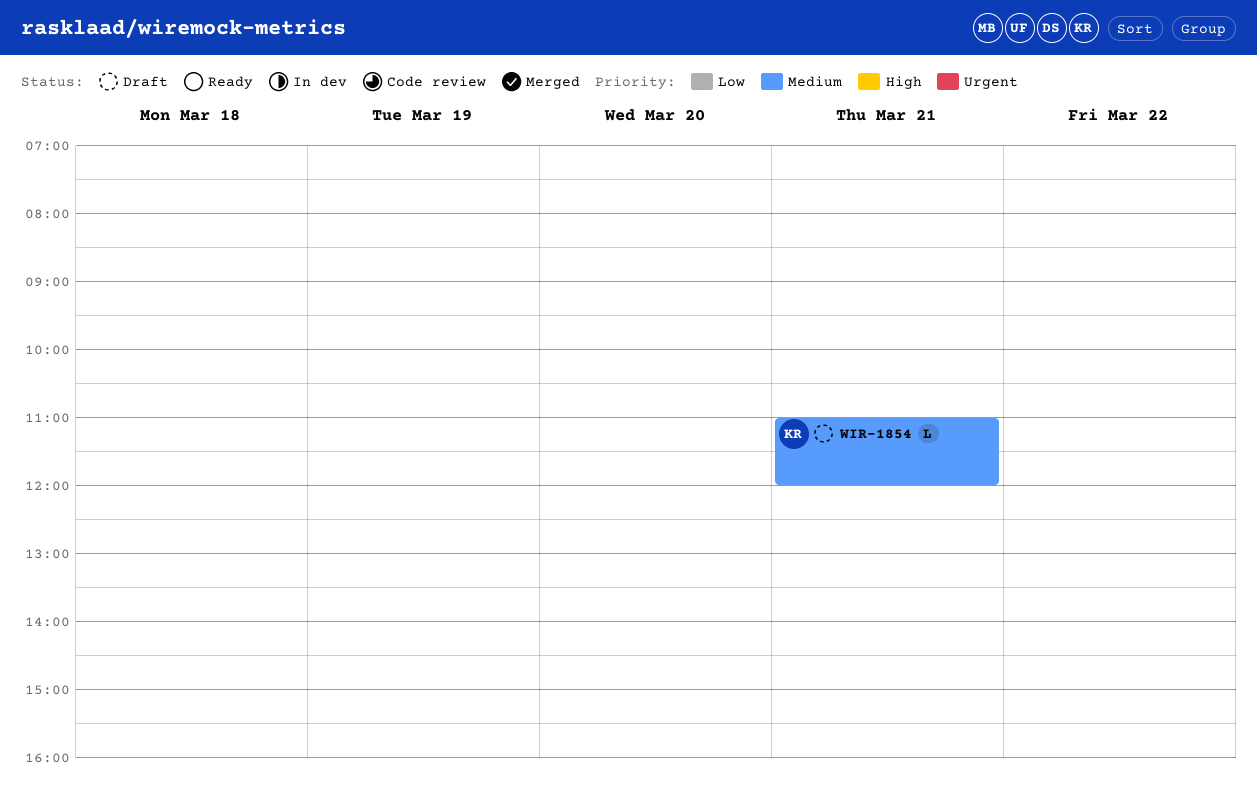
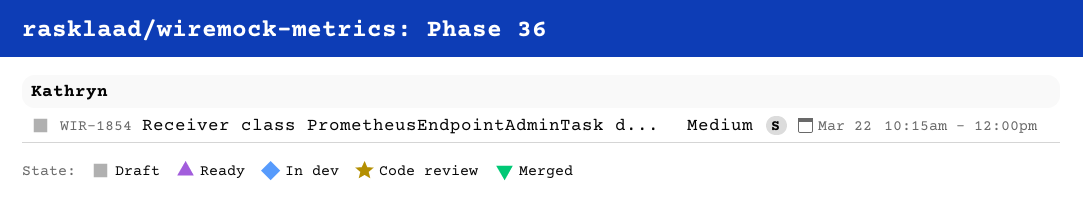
WIR-1854, estimate: L -> S
WIR-1854, day: Mar 21 -> Mar 22
WIR-1854, begins: 11:00 -> 10:15

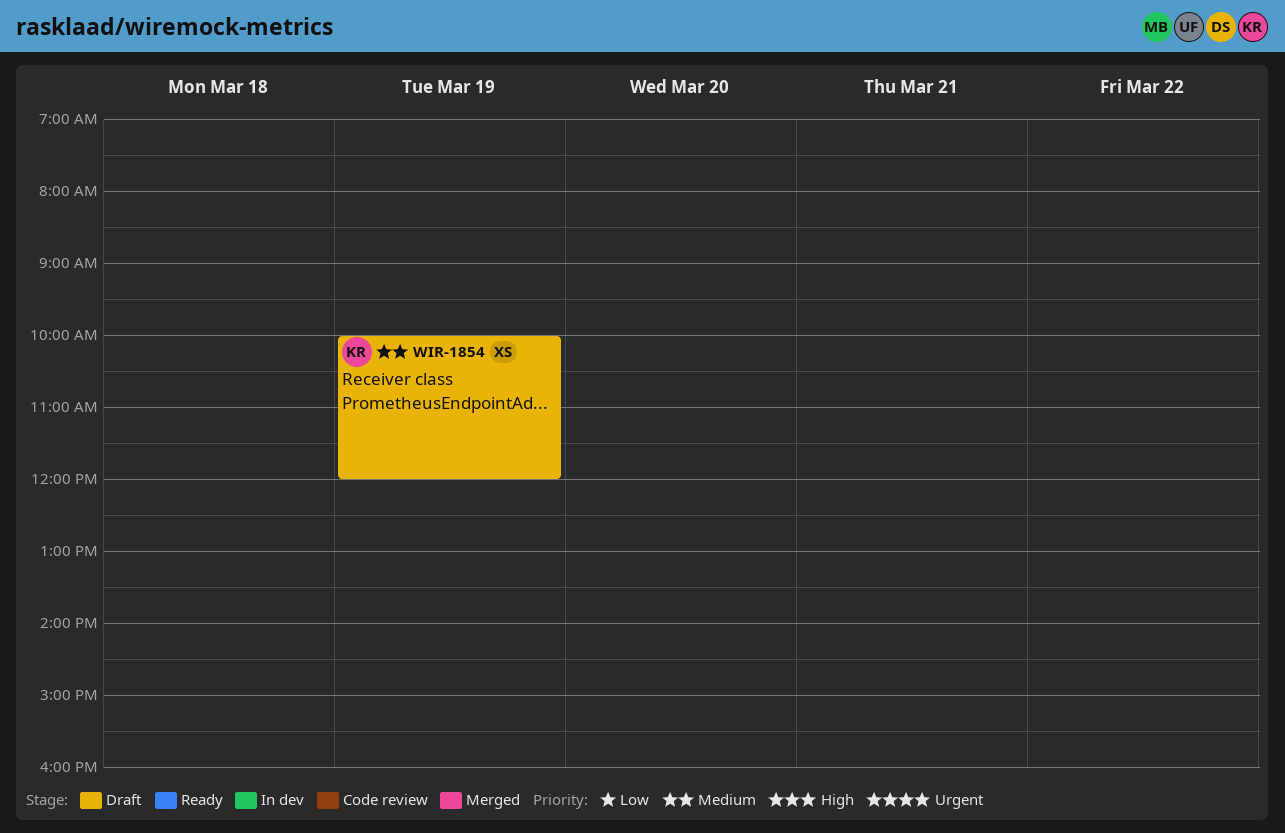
WIR-1854, estimate: S -> XS
WIR-1854, day: Mar 22 -> Mar 19
WIR-1854, begins: 10:15 -> 10:00

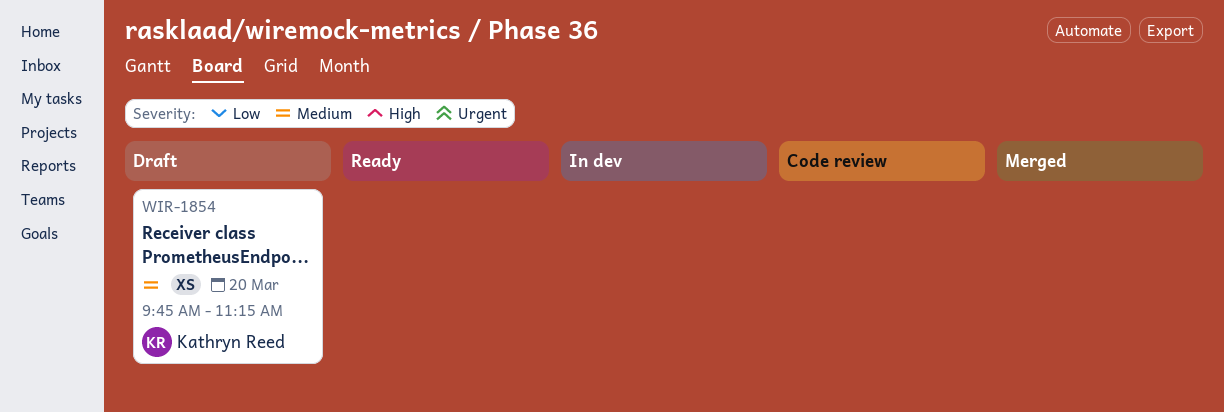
WIR-1854, day: Mar 19 -> Mar 20
WIR-1854, begins: 10:00 -> 09:45
WIR-1854, ends: 12:00 -> 11:15

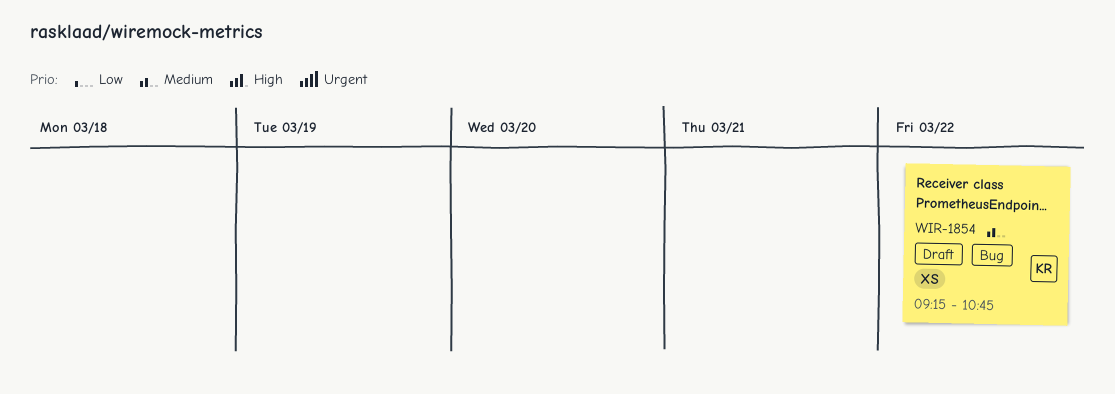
WIR-1854, day: Mar 20 -> Mar 22
WIR-1854, begins: 09:45 -> 09:15
WIR-1854, ends: 11:15 -> 10:45

